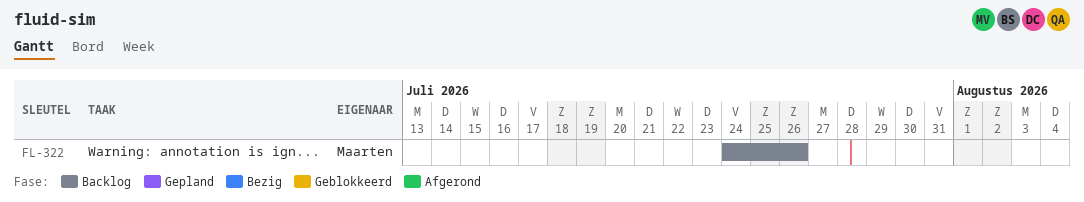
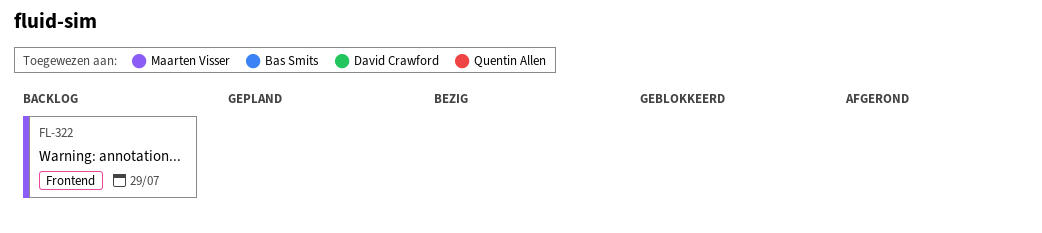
FL-322, due: Jul 26 -> Jul 29

